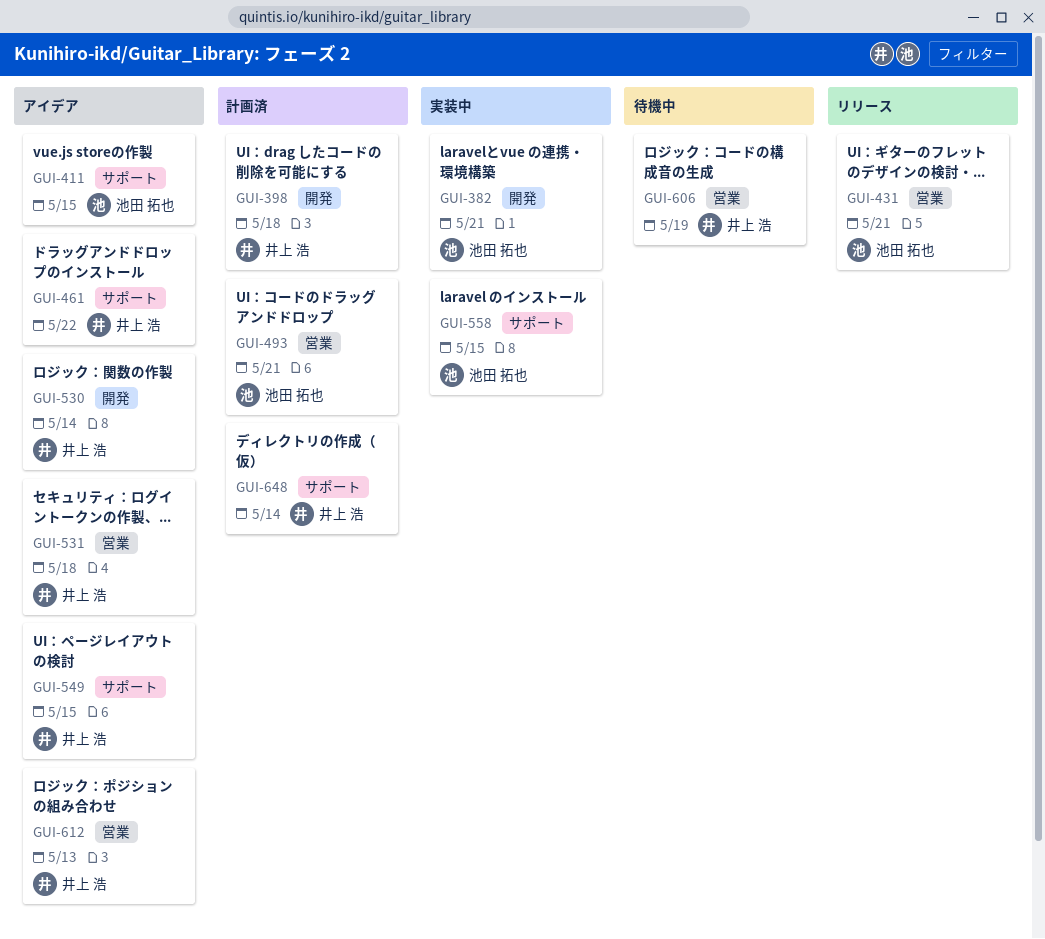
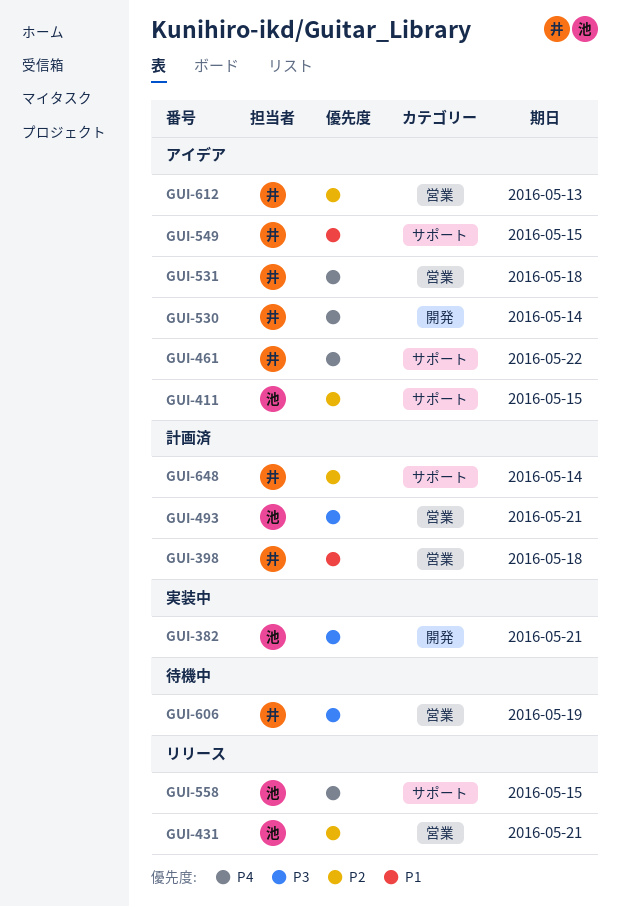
GUI-398, label: 開発 -> 営業
GUI-558, status: 実装中 -> リリース

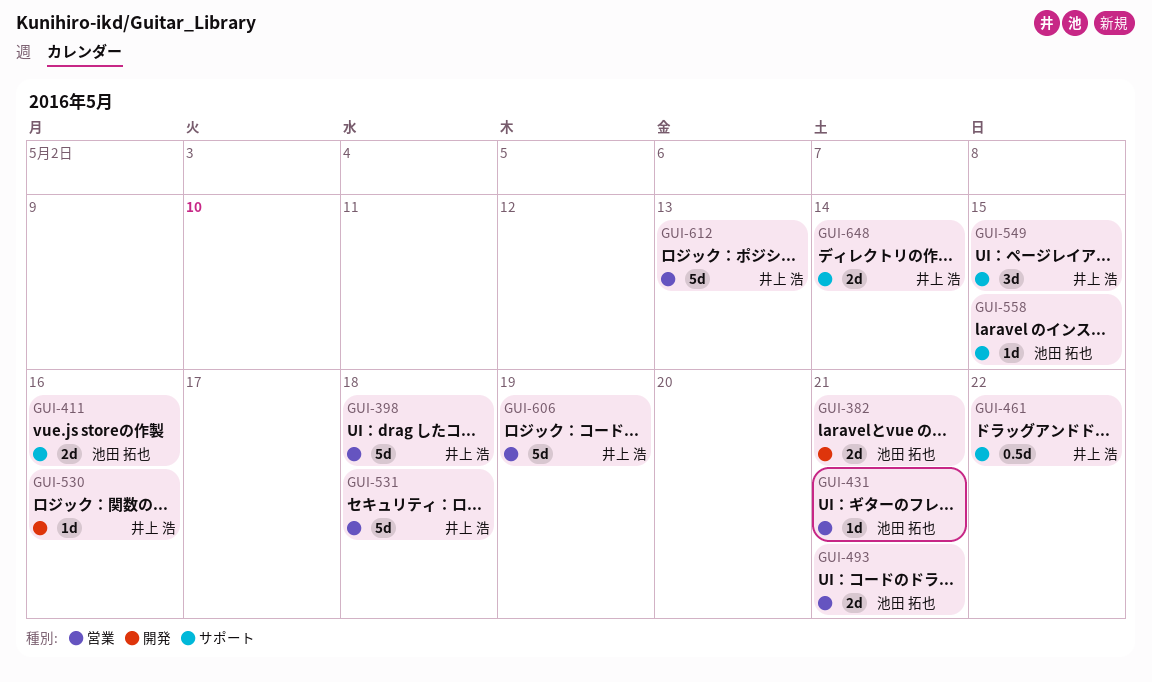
GUI-411, due: May 15 -> May 16
GUI-530, due: May 14 -> May 16

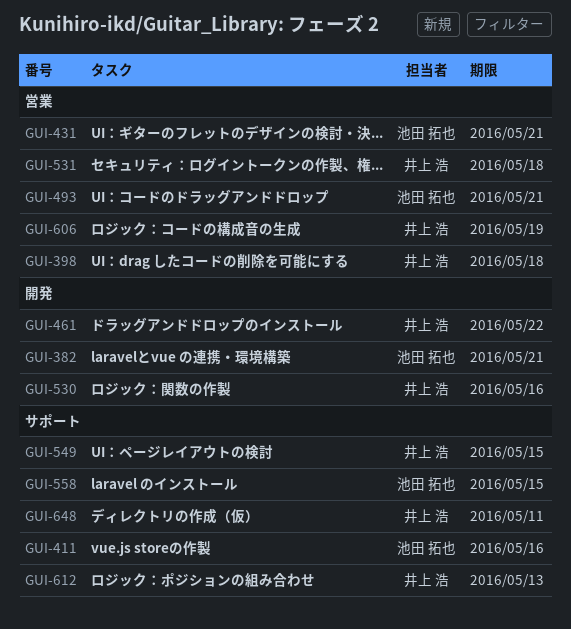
GUI-461, label: サポート -> 開発
GUI-612, label: 営業 -> サポート
GUI-648, due: May 14 -> May 11

